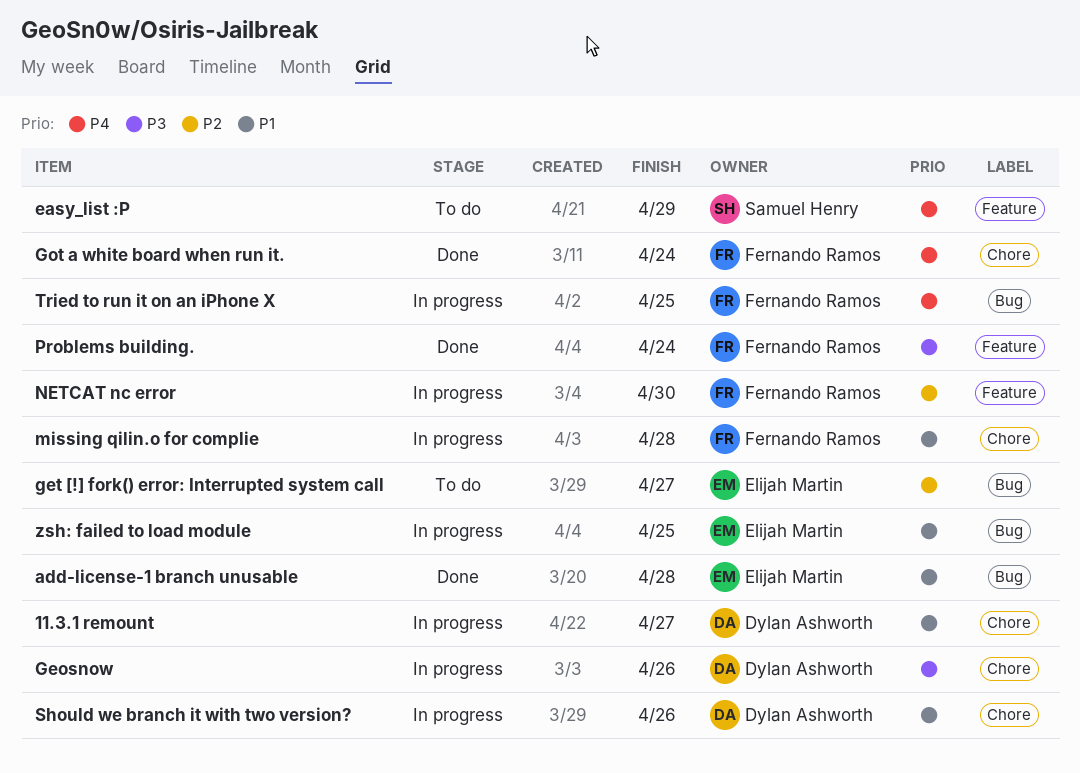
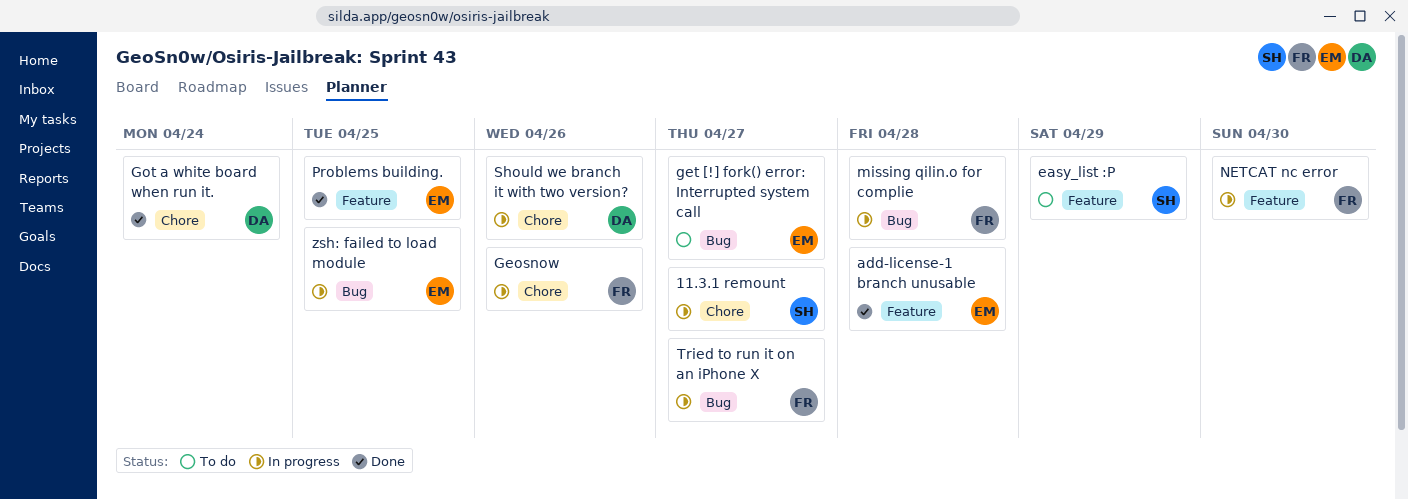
11.3.1 remount, owner: Dylan Ashworth -> Samuel Henry
add-license-1 branch unusable, label: Bug -> Feature
Geosnow, owner: Dylan Ashworth -> Fernando Ramos
Got a white board when run it., owner: Fernando Ramos -> Dylan Ashworth
missing qilin.o for complie, label: Chore -> Bug
Problems building., owner: Fernando Ramos -> Elijah Martin
Problems building., due: Apr 24 -> Apr 25
Tried to run it on an iPhone X, due: Apr 25 -> Apr 27

